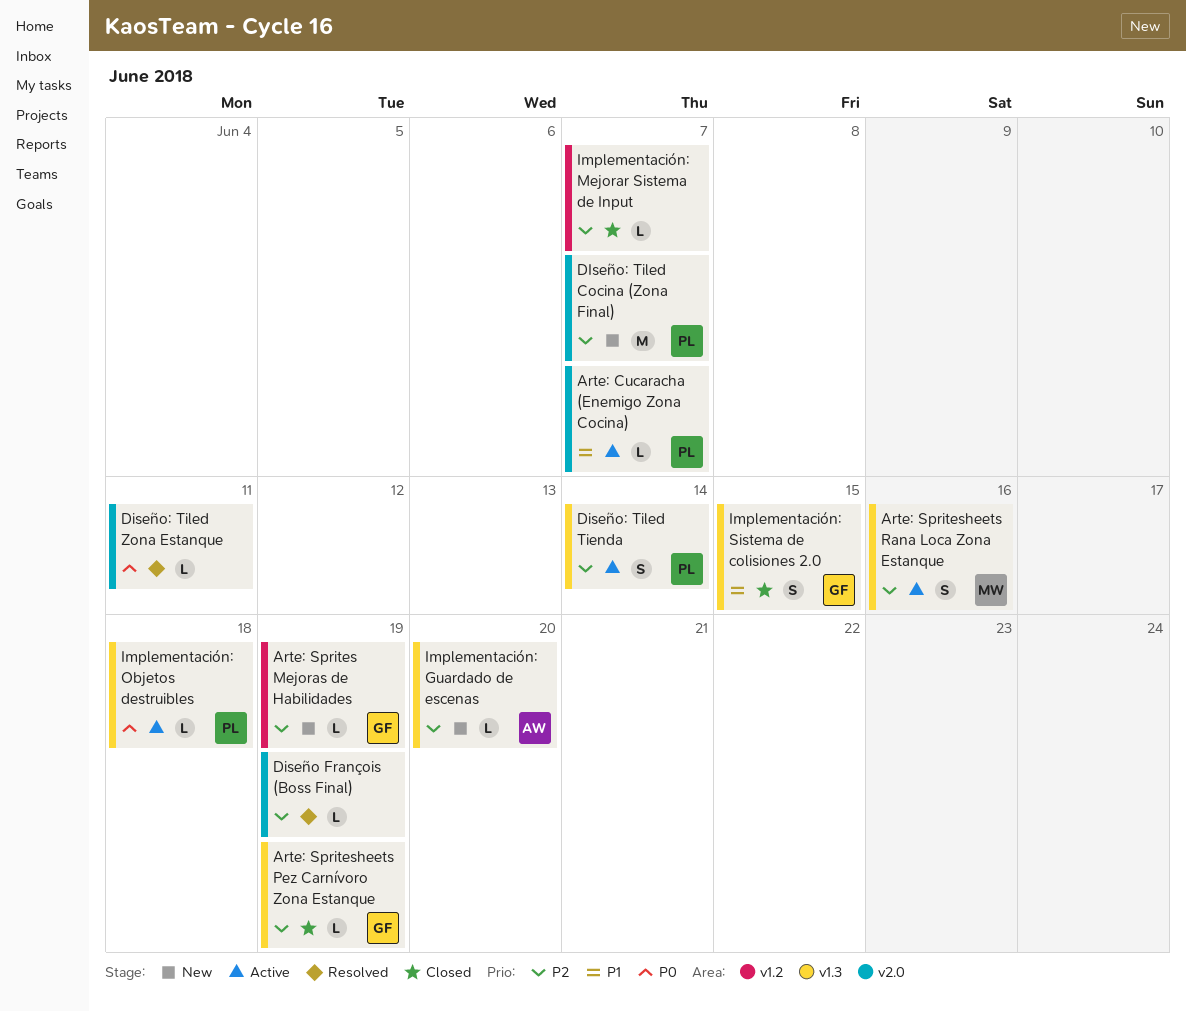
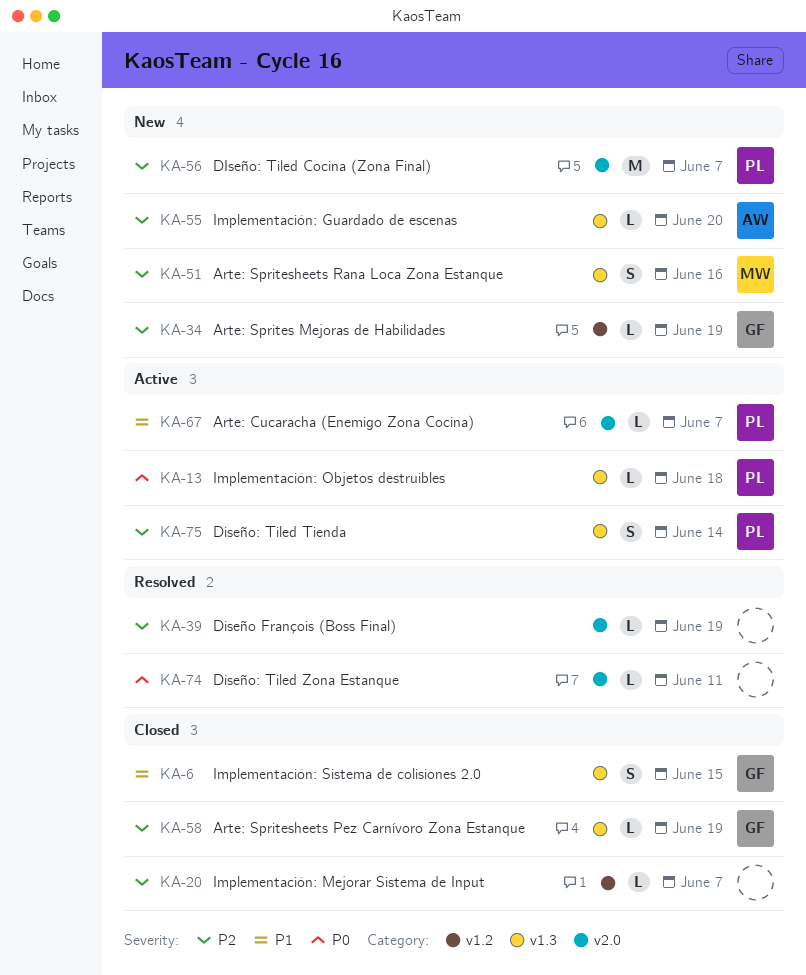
Arte: Spritesheets Rana Loca Zona Estanque, status: Active -> New

